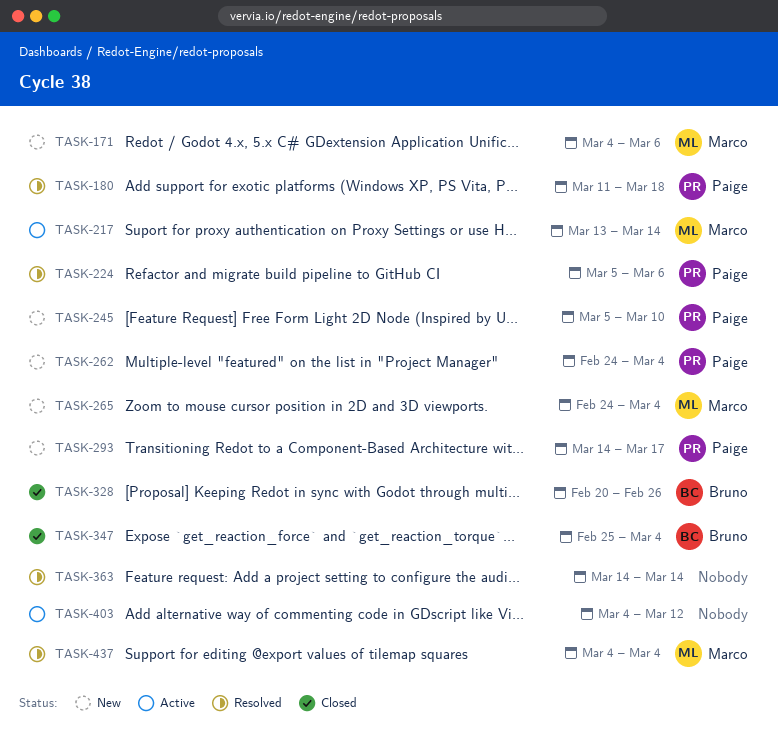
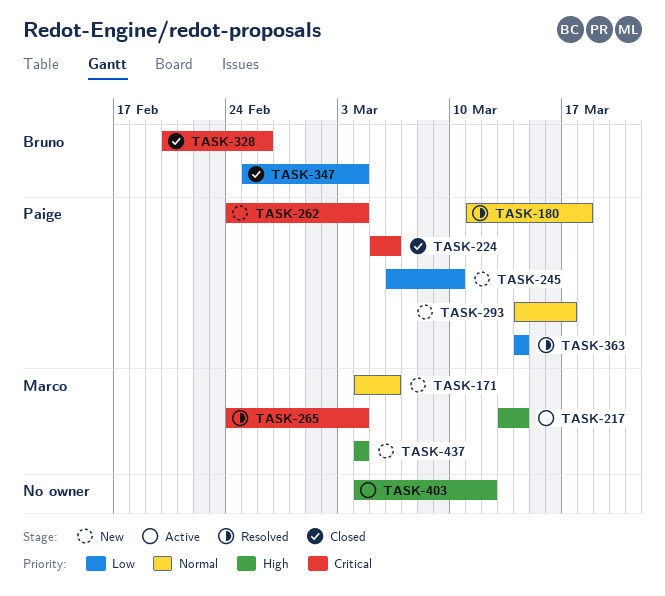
TASK-224, status: Resolved -> Closed
TASK-245, start: Mar 5 -> Mar 6
TASK-265, status: New -> Resolved
TASK-363, owner: none -> Paige
TASK-437, status: Resolved -> New

